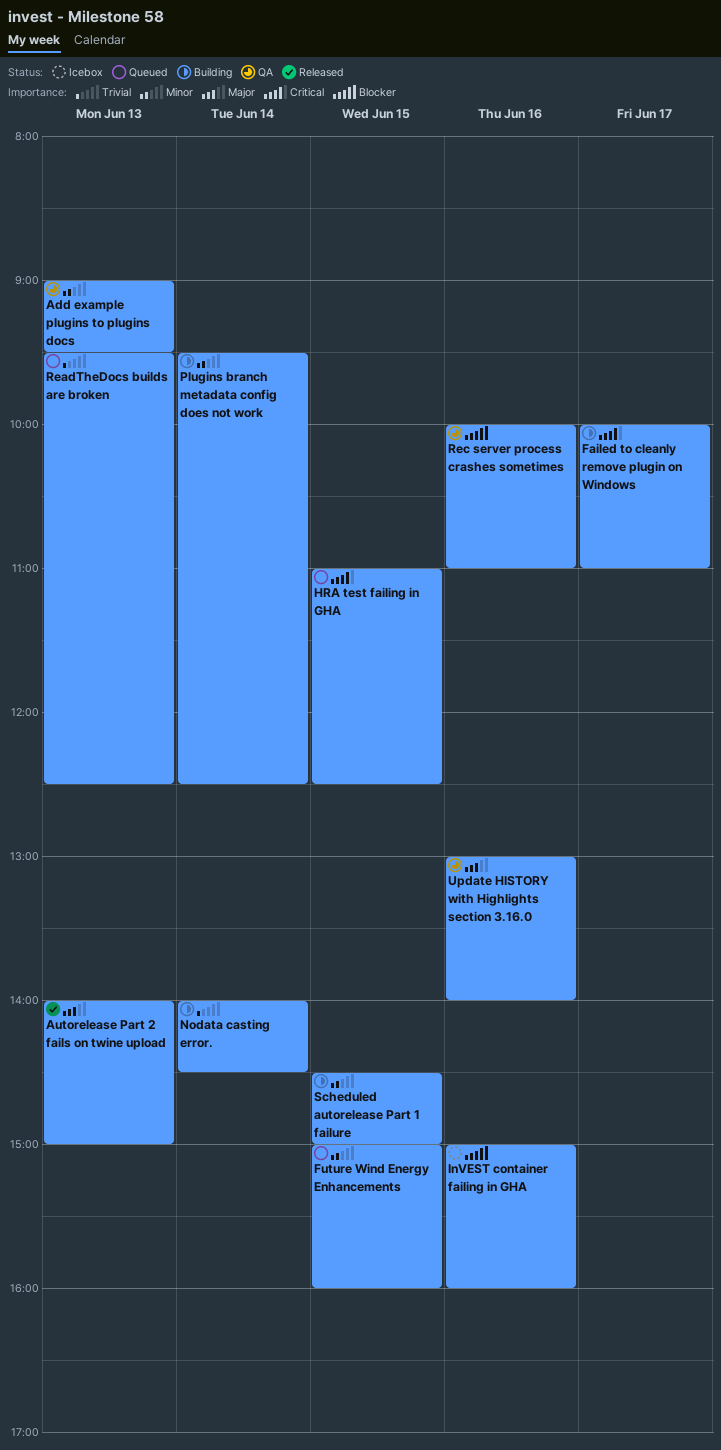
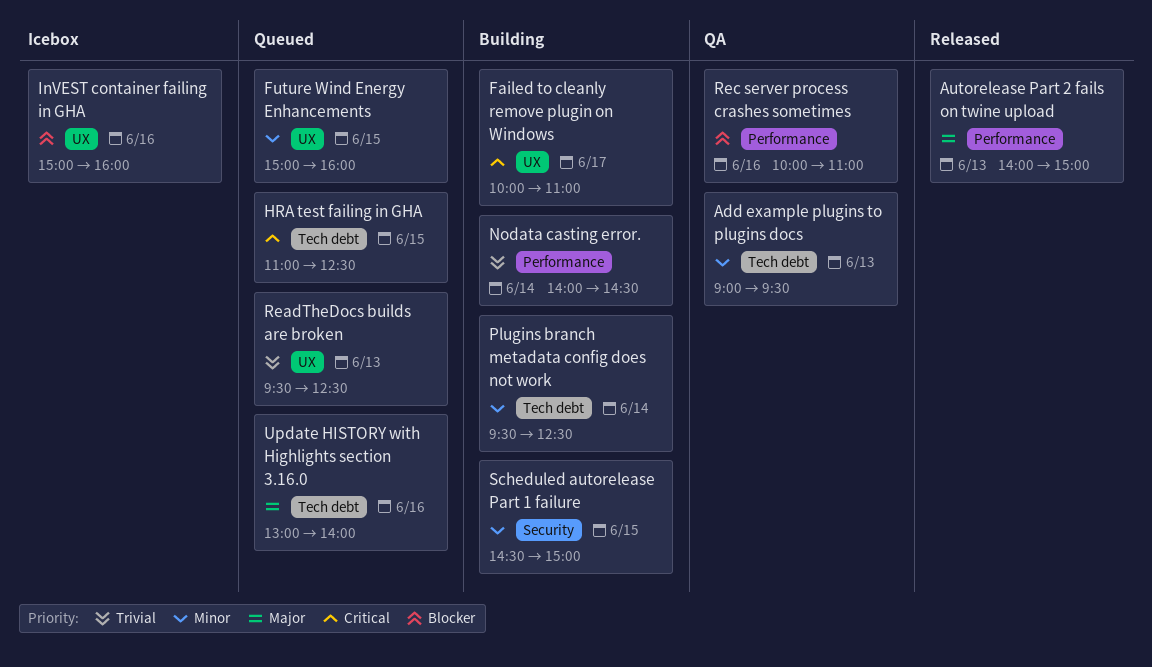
Update HISTORY with Highlights section 3.16.0, status: QA -> Queued

